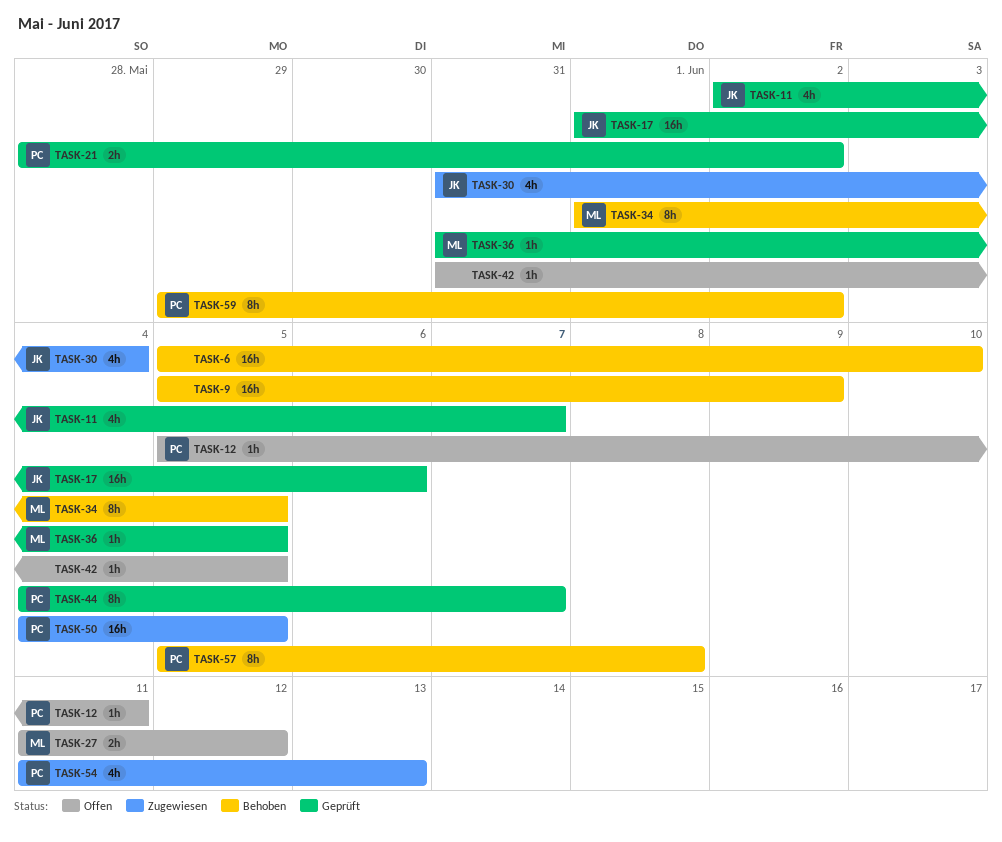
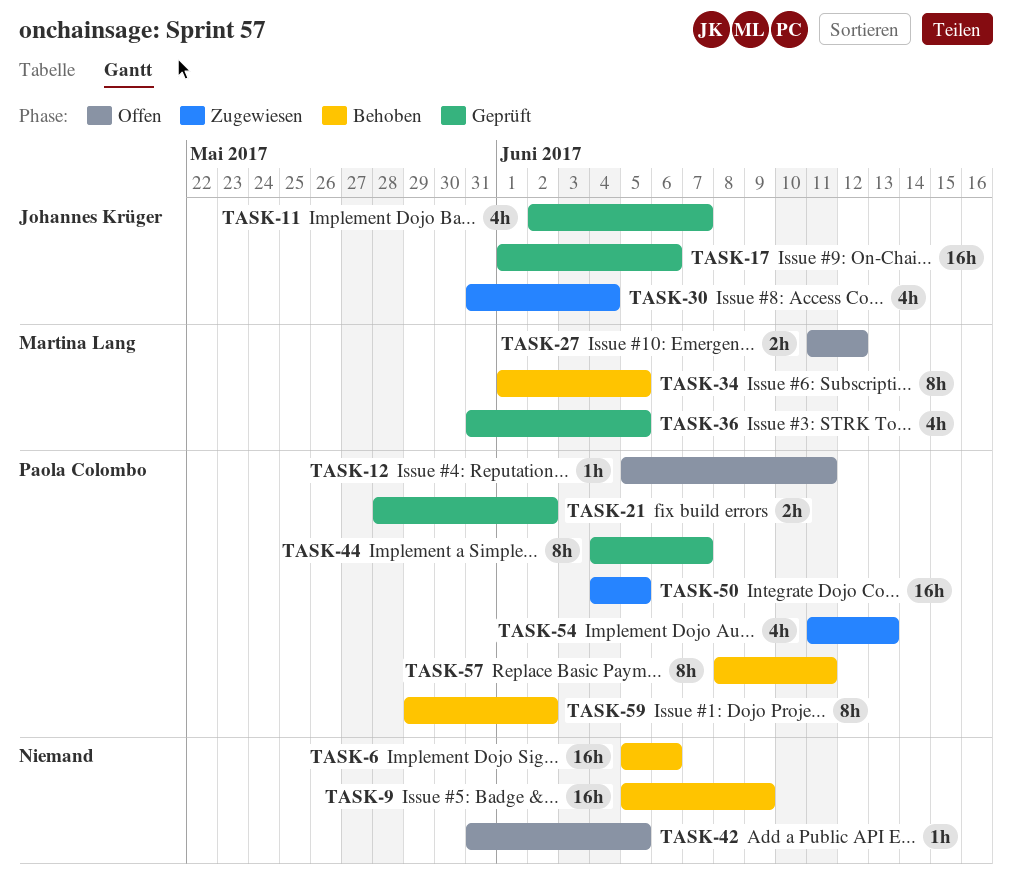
TASK-6, due: Jun 10 -> Jun 6
TASK-36, estimate: 1h -> 4h
TASK-57, start: Jun 5 -> Jun 8
TASK-57, due: Jun 8 -> Jun 11

